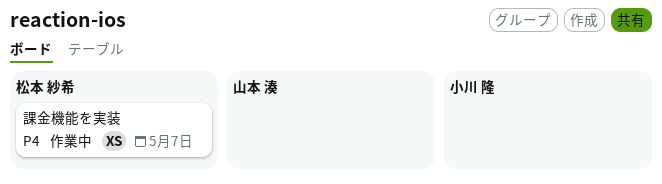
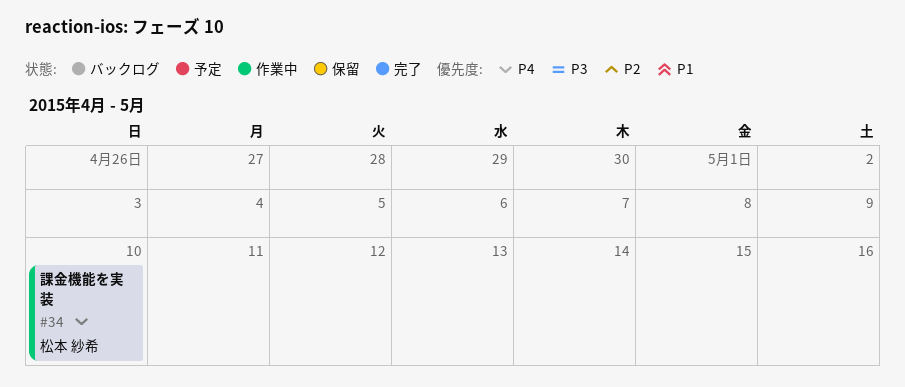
課金機能を実装, due: May 7 -> May 10

